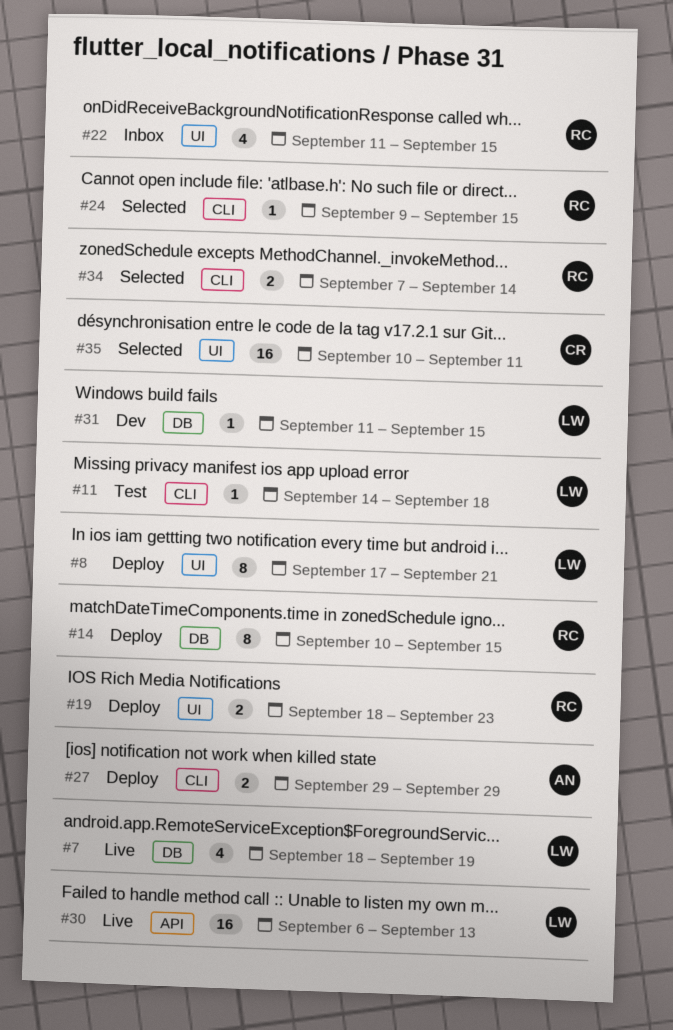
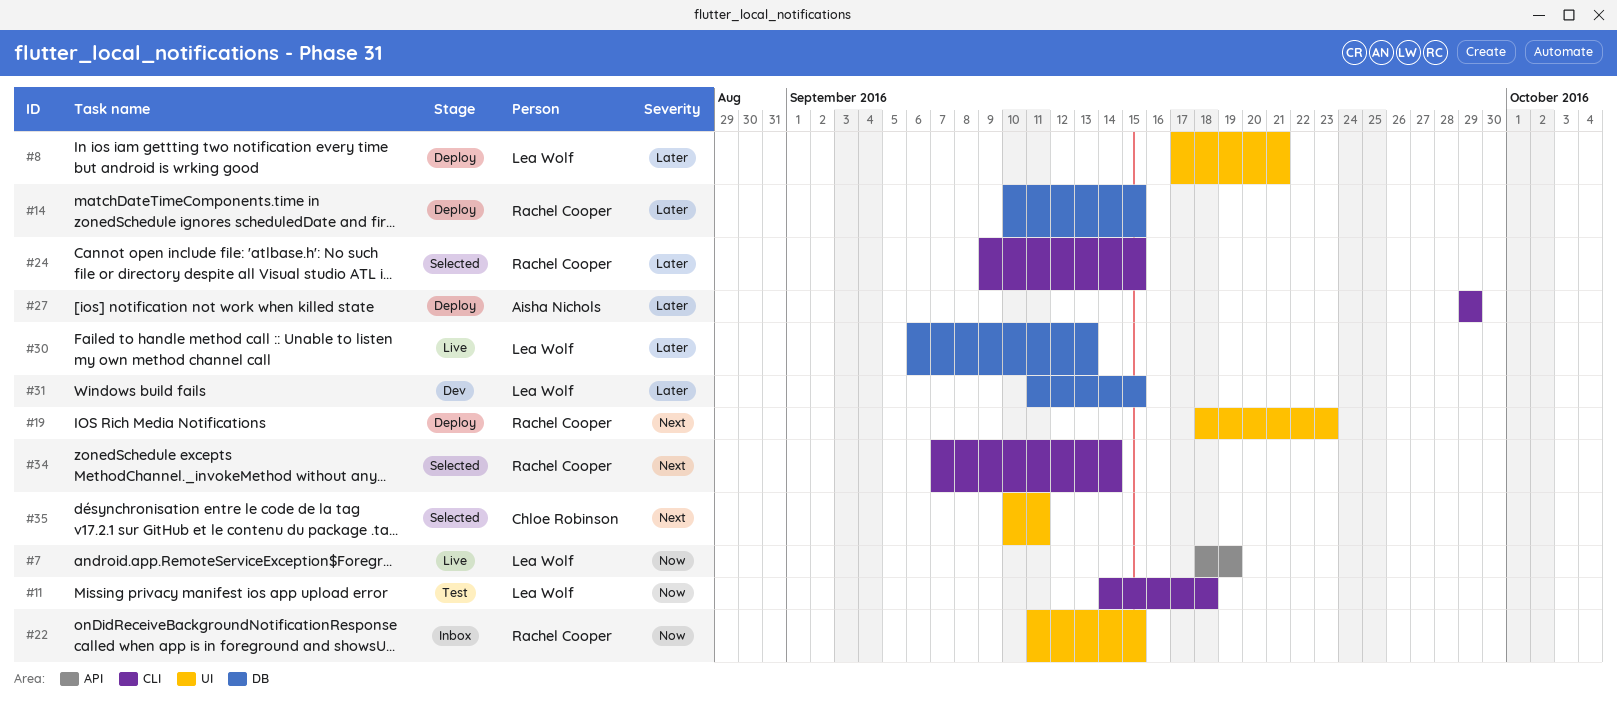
#7, label: DB -> API
#30, label: API -> DB

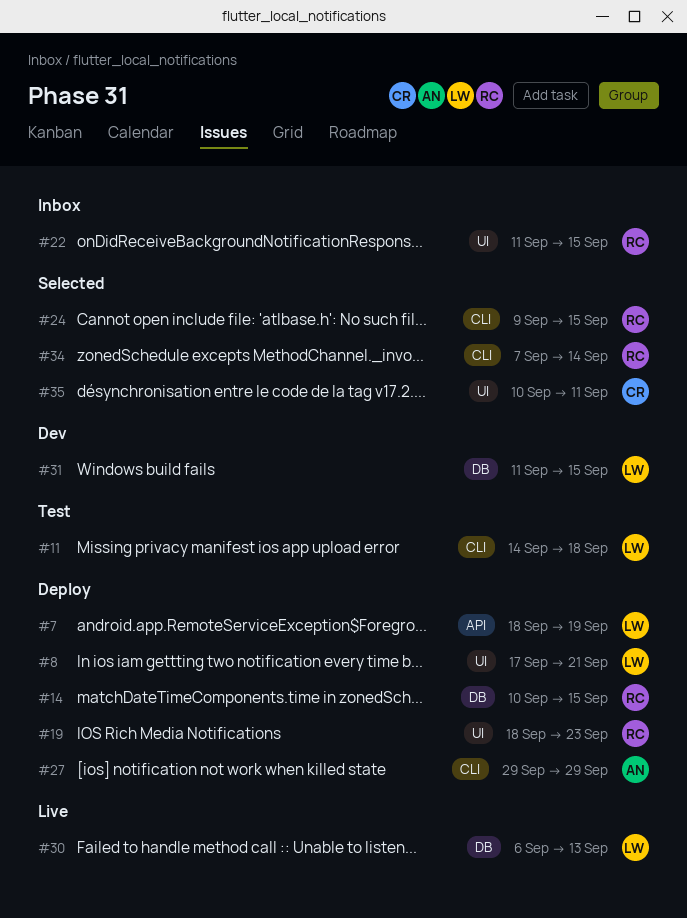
#7, status: Live -> Deploy

